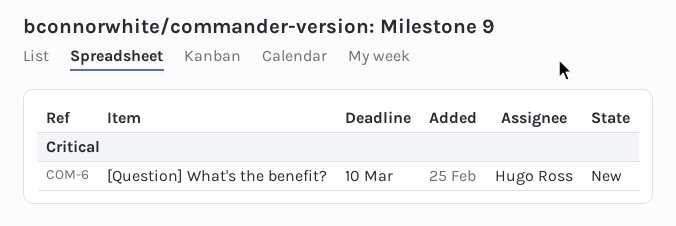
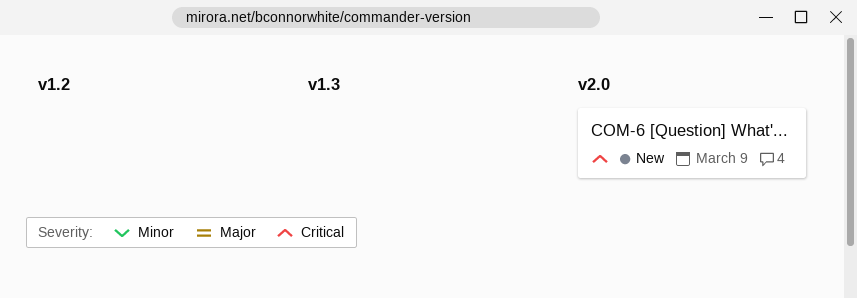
COM-6, due: Mar 10 -> Mar 9

